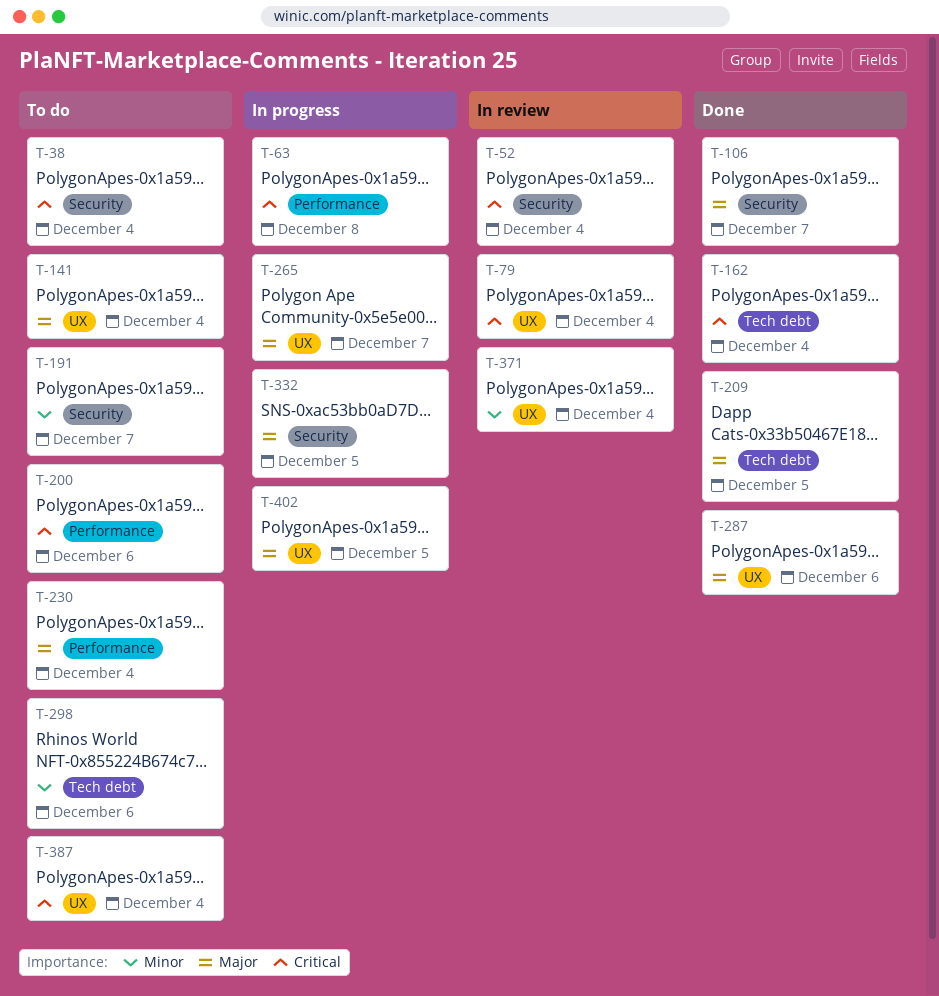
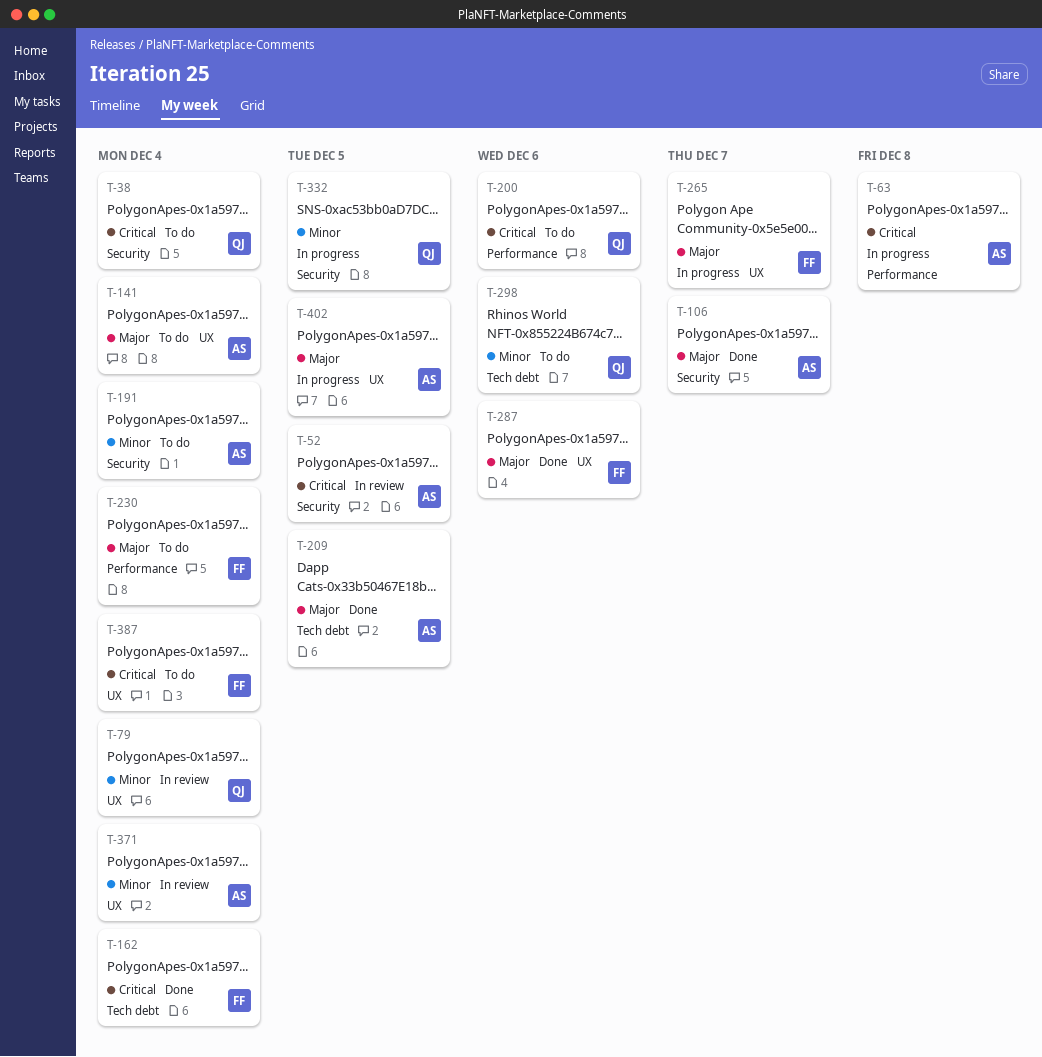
T-52, due: Dec 4 -> Dec 5
T-79, priority: Critical -> Minor
T-191, due: Dec 7 -> Dec 4
T-332, priority: Major -> Minor

